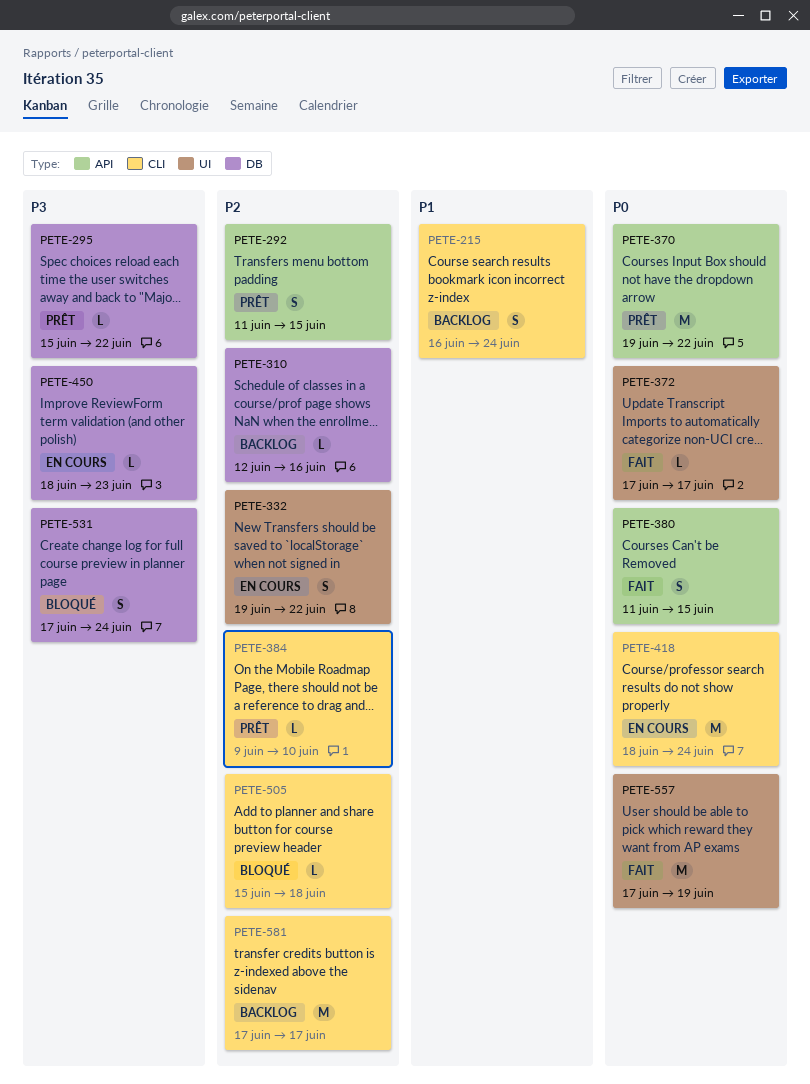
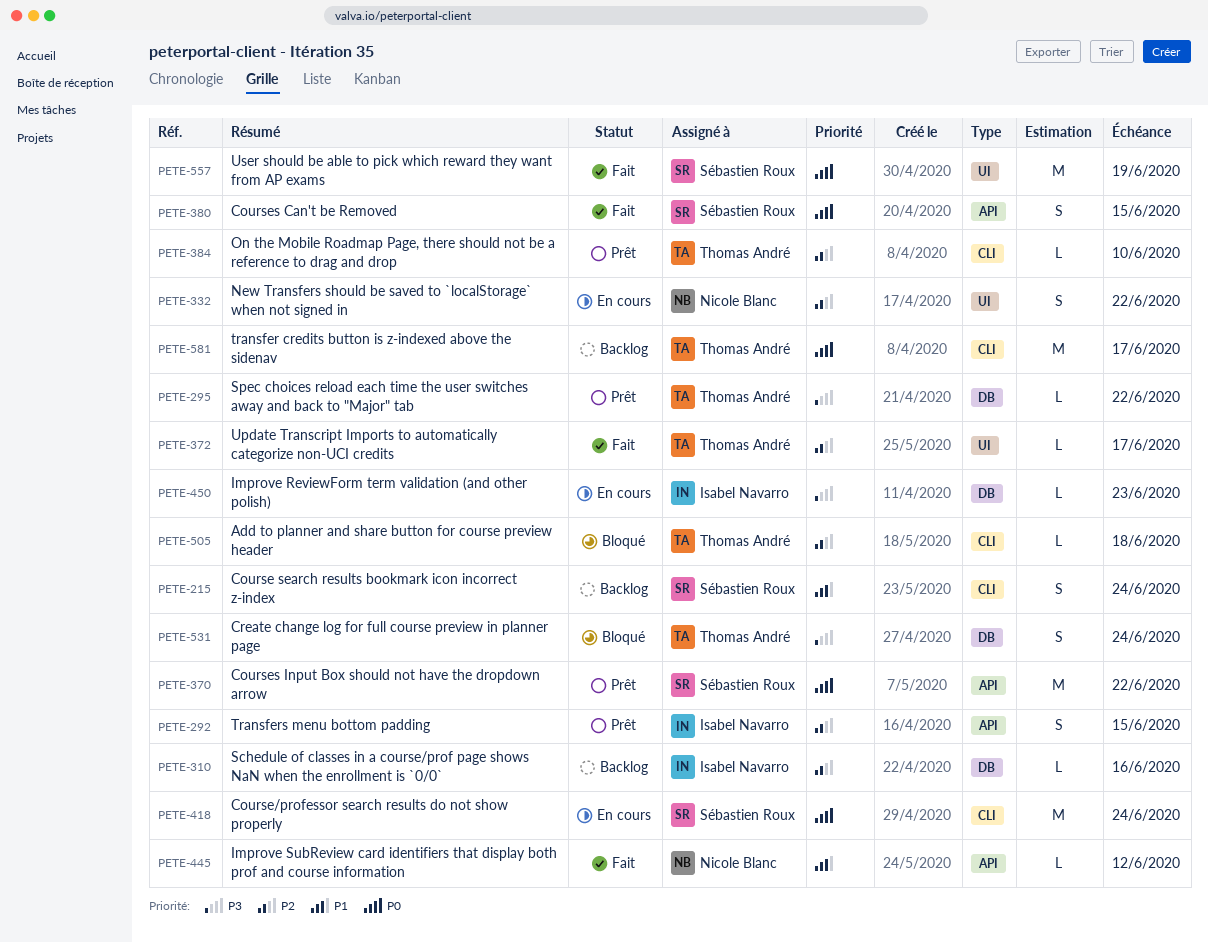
PETE-372, priority: P0 -> P2
PETE-445: none -> present
PETE-581, priority: P2 -> P0

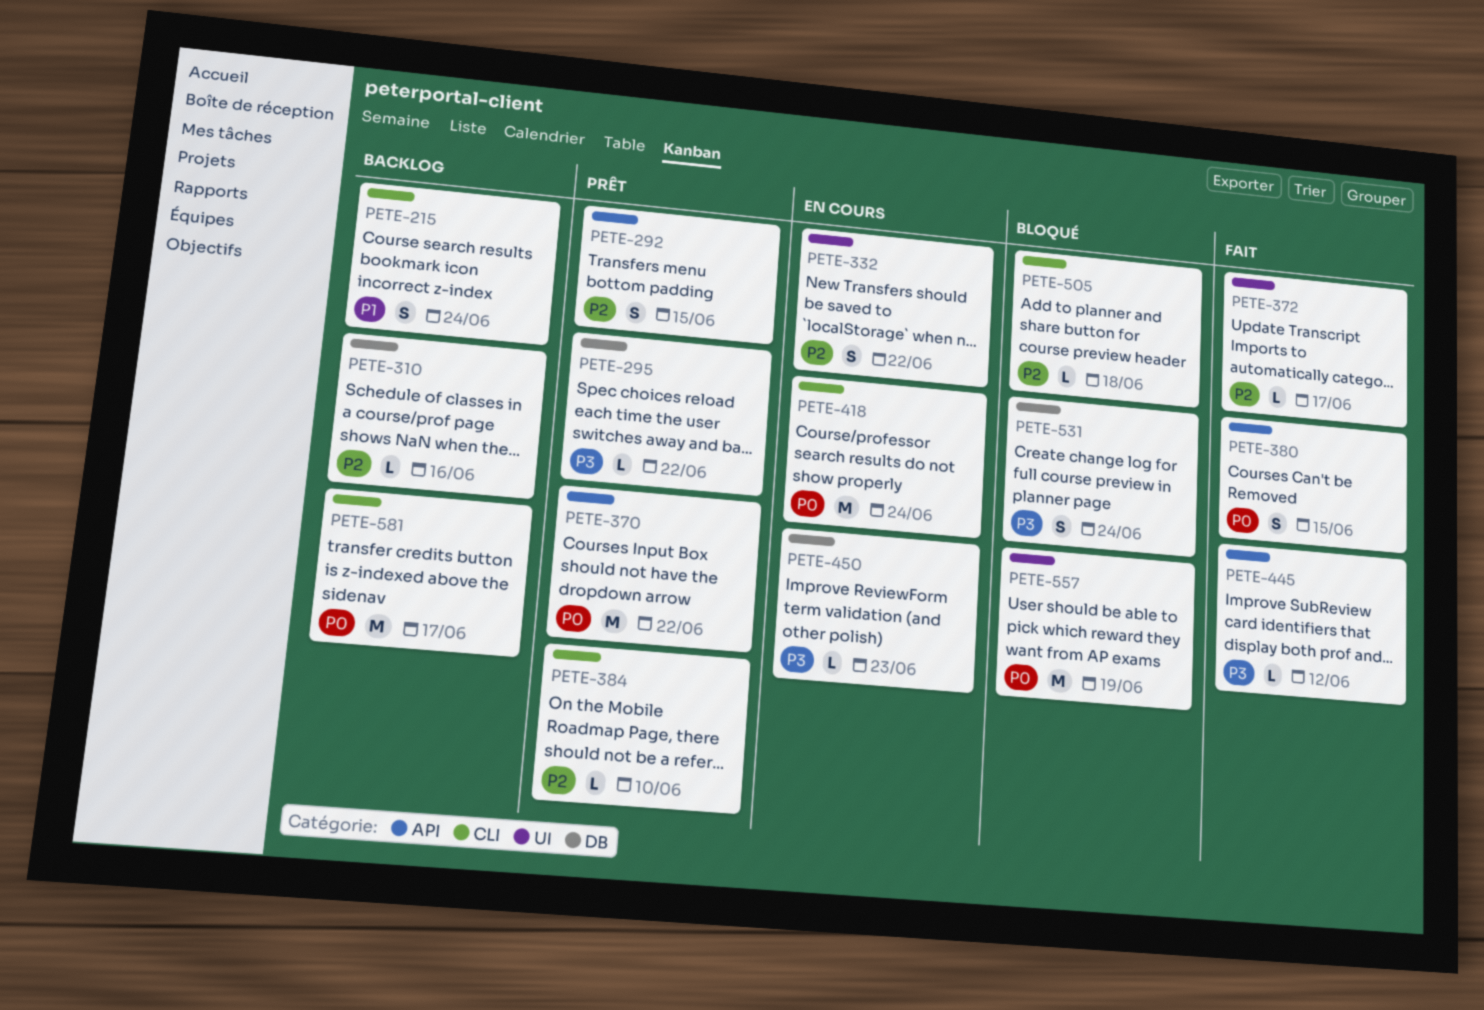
PETE-445, priority: P1 -> P3
PETE-557, status: Fait -> Bloqué

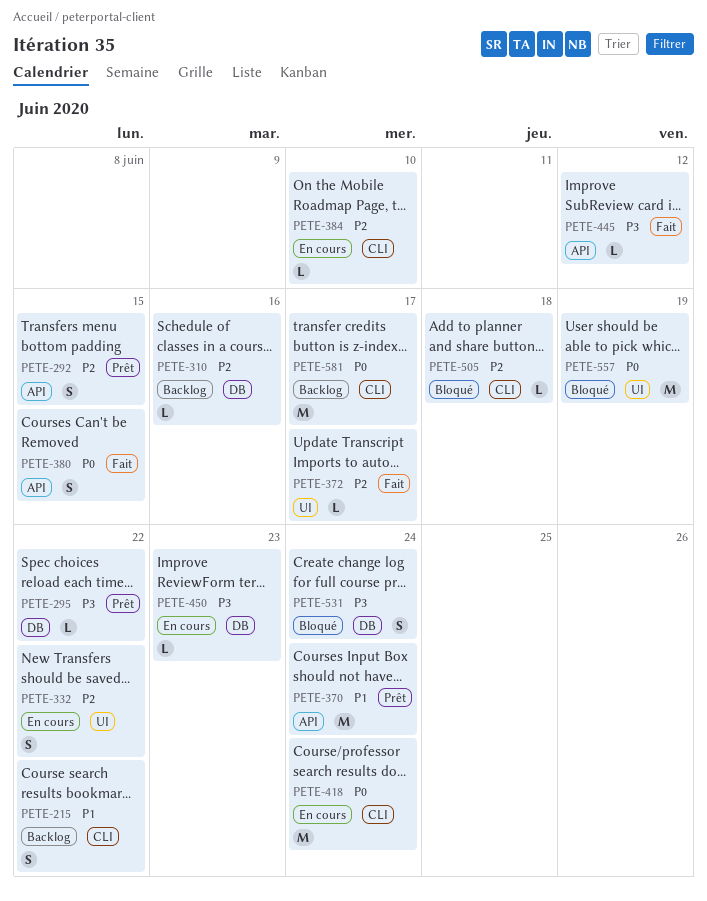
PETE-215, due: Jun 24 -> Jun 22
PETE-370, priority: P0 -> P1
PETE-370, due: Jun 22 -> Jun 24
PETE-384, status: Prêt -> En cours

